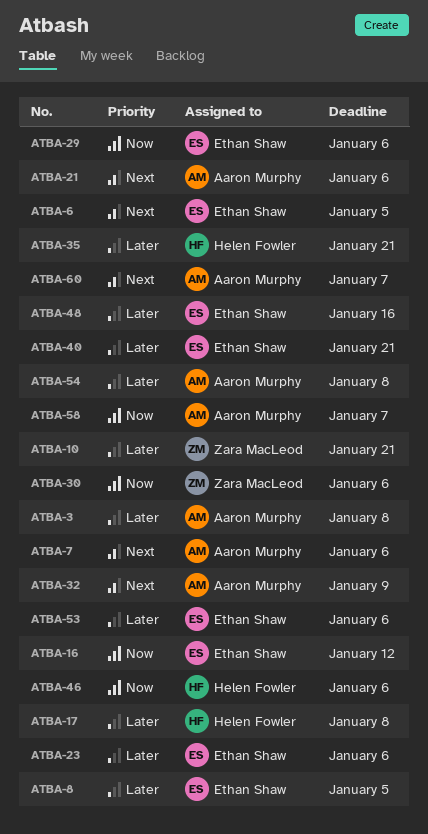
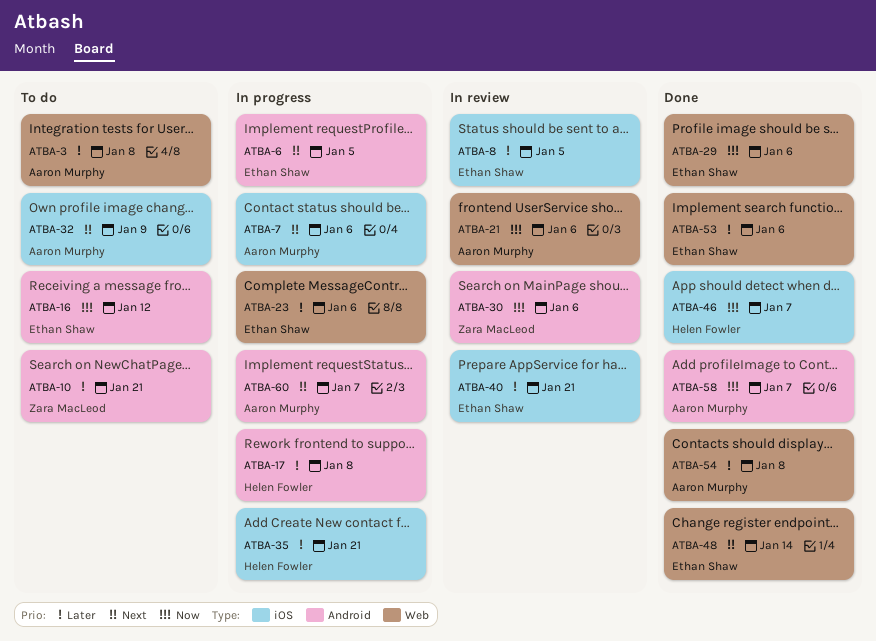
ATBA-21, priority: Next -> Now
ATBA-46, due: Jan 6 -> Jan 7
ATBA-48, priority: Later -> Next
ATBA-48, due: Jan 16 -> Jan 14

